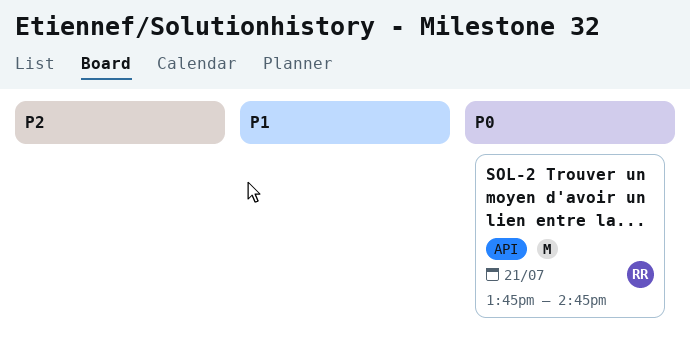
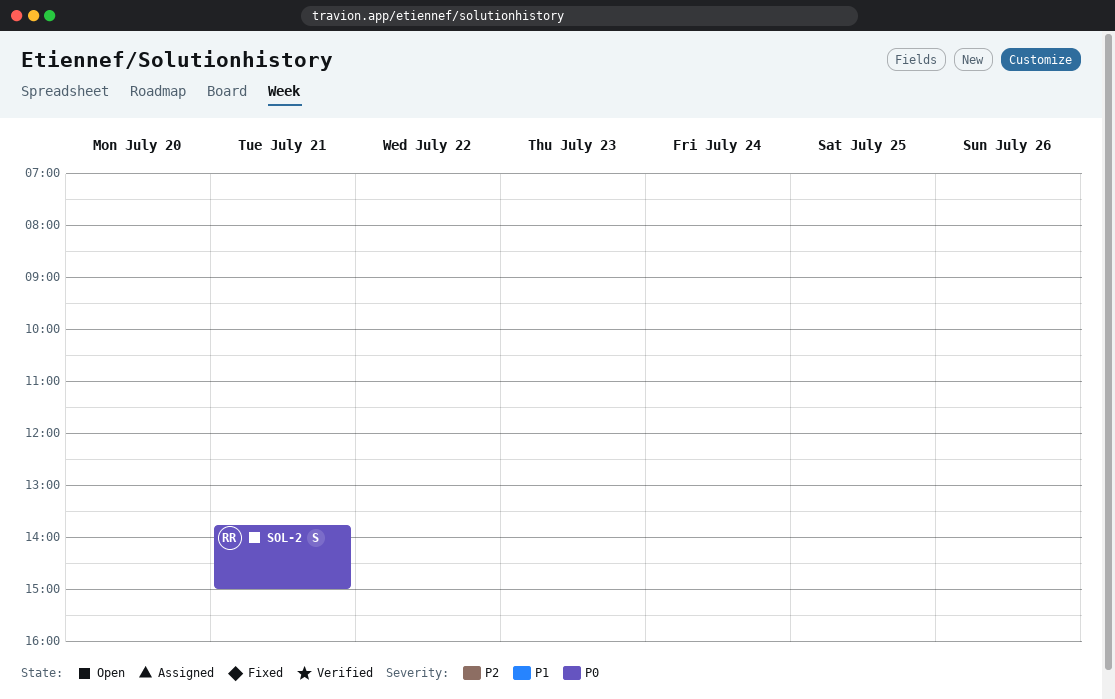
SOL-2, estimate: M -> S
SOL-2, ends: 14:45 -> 15:00

